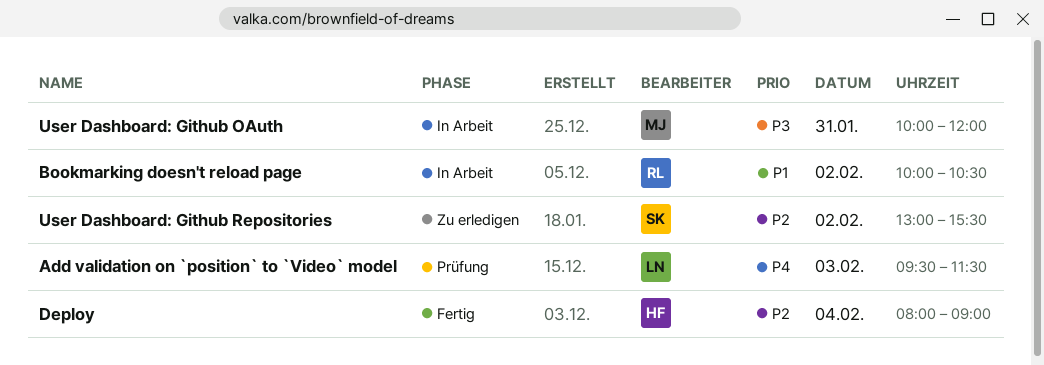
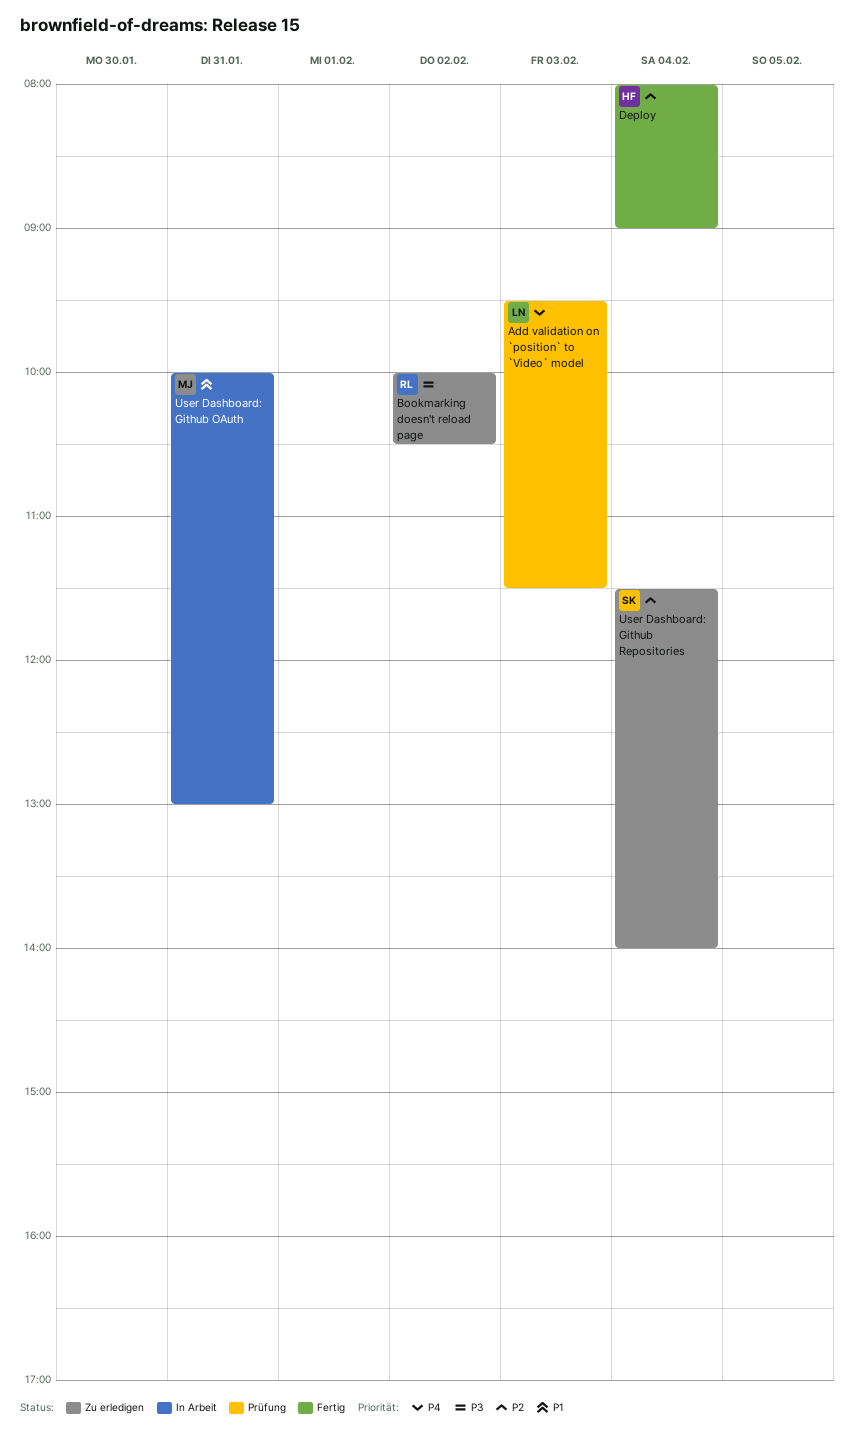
Bookmarking doesn't reload page, status: In Arbeit -> Zu erledigen
Bookmarking doesn't reload page, priority: P1 -> P3
User Dashboard: Github OAuth, priority: P3 -> P1
User Dashboard: Github OAuth, ends: 12:00 -> 13:00
User Dashboard: Github Repositories, day: Feb 2 -> Feb 4
User Dashboard: Github Repositories, begins: 13:00 -> 11:30
User Dashboard: Github Repositories, ends: 15:30 -> 14:00

